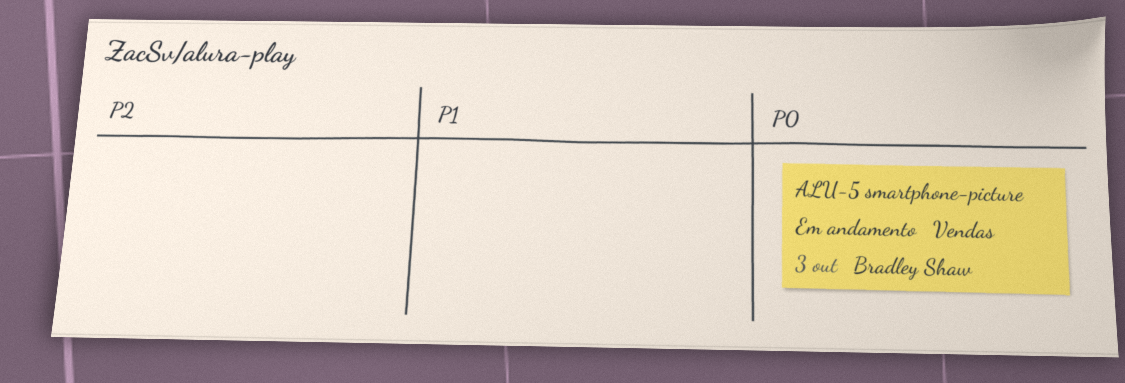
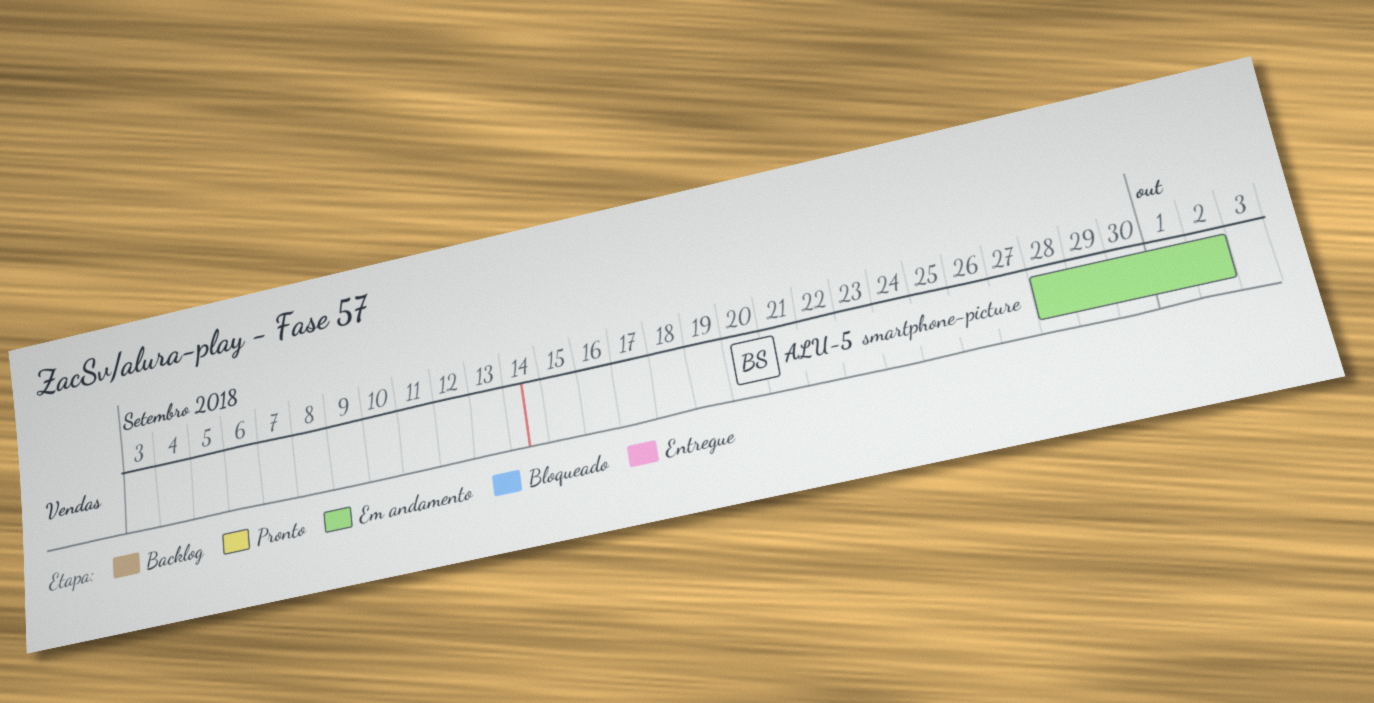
ALU-5, due: Oct 3 -> Oct 2

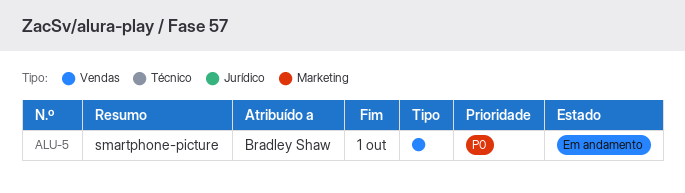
ALU-5, due: Oct 2 -> Oct 1

